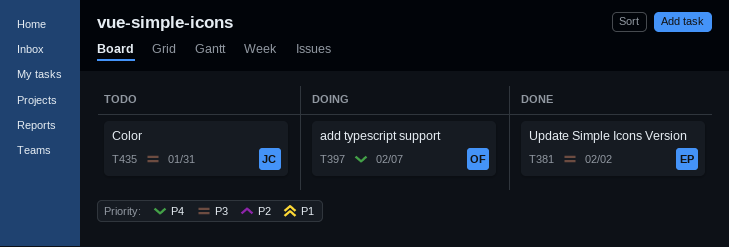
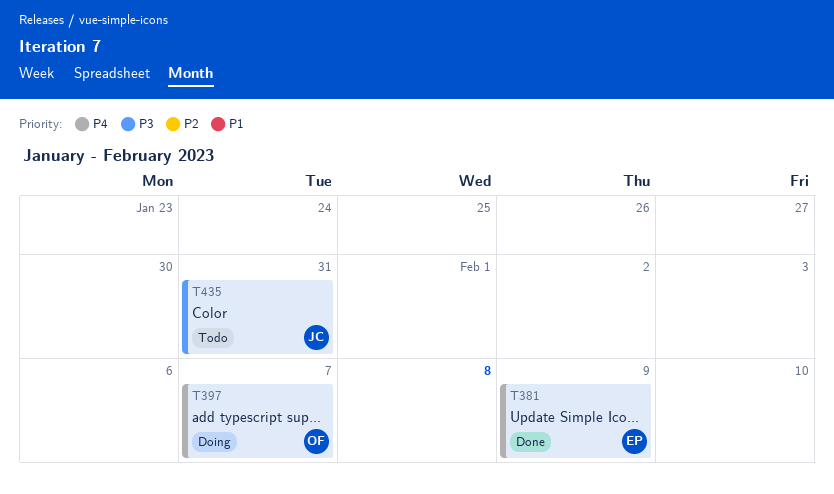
T381, priority: P3 -> P4
T381, due: Feb 2 -> Feb 9

